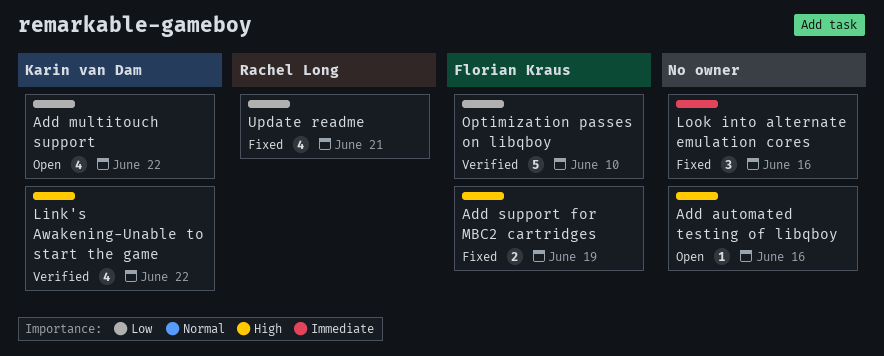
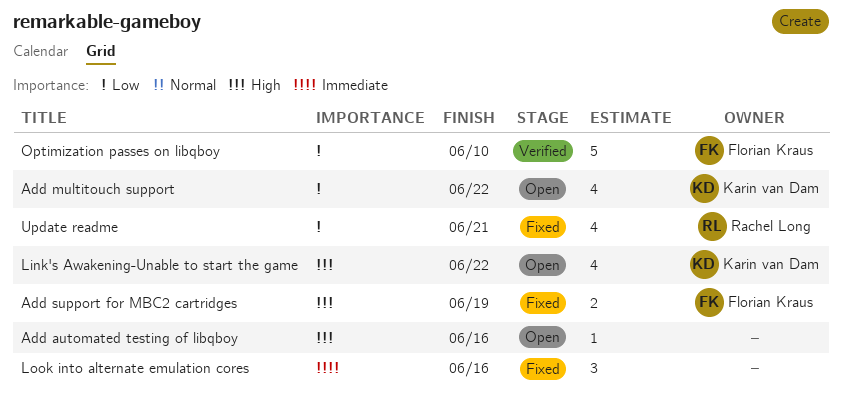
Link's Awakening-Unable to start the game, status: Verified -> Open

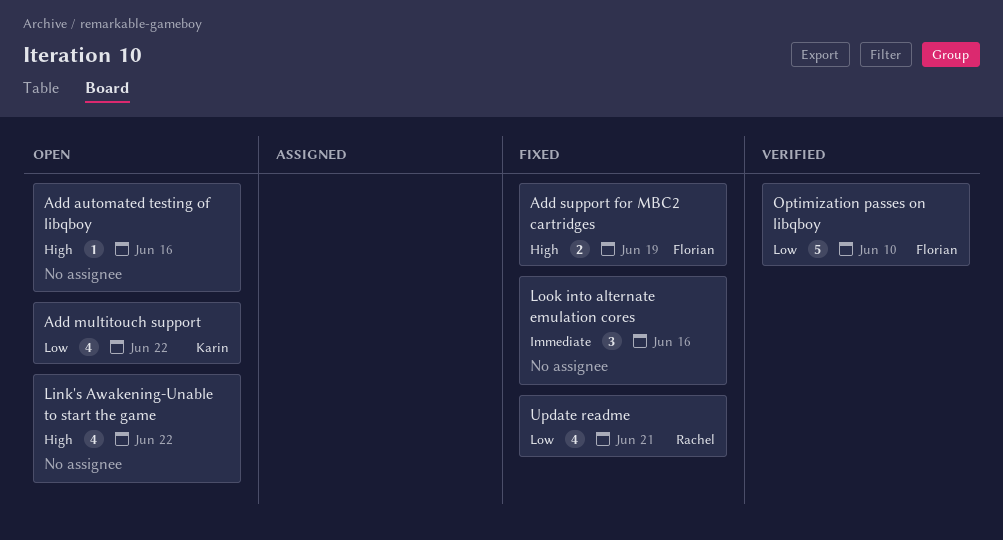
Link's Awakening-Unable to start the game, owner: Karin van Dam -> none

